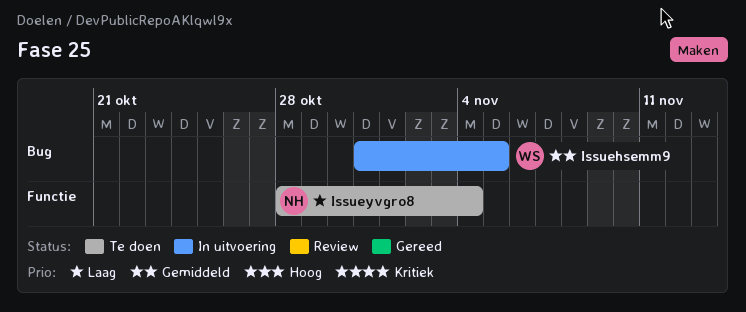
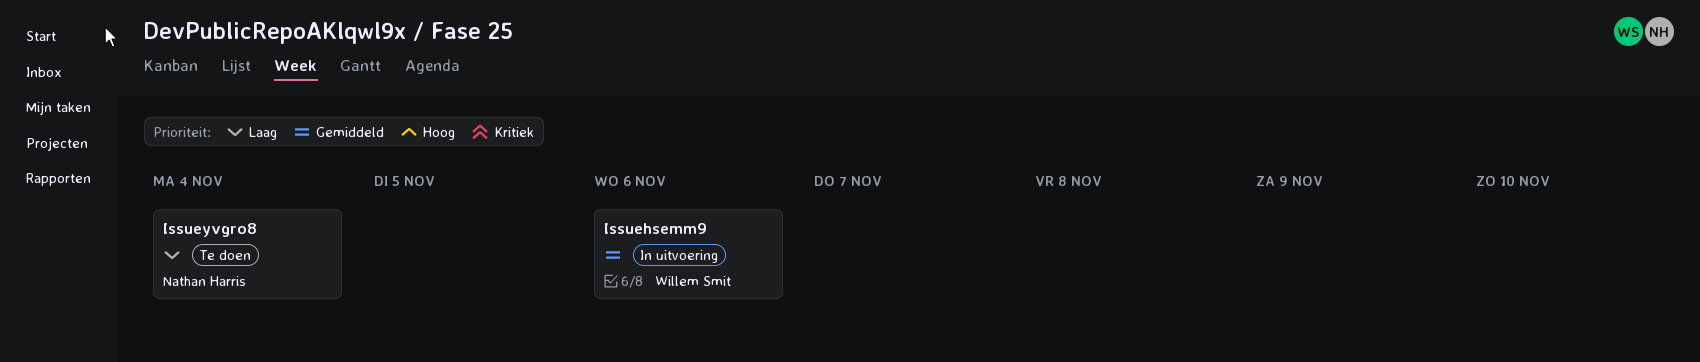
Issuehsemm9, due: Nov 5 -> Nov 6

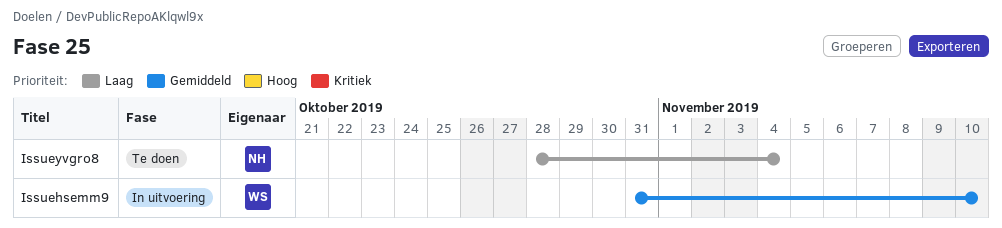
Issuehsemm9, due: Nov 6 -> Nov 10

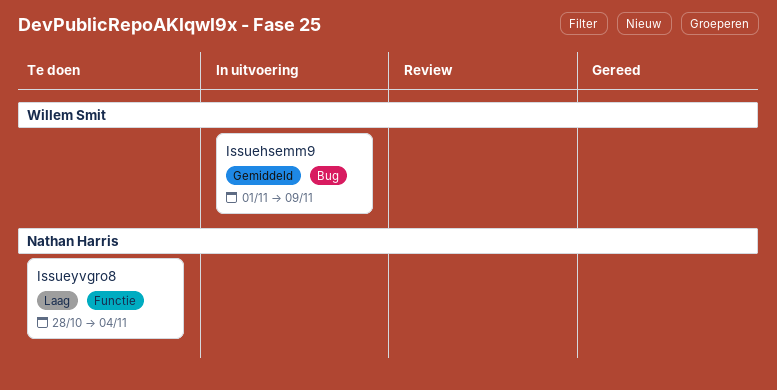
Issuehsemm9, start: Oct 31 -> Nov 1
Issuehsemm9, due: Nov 10 -> Nov 9

